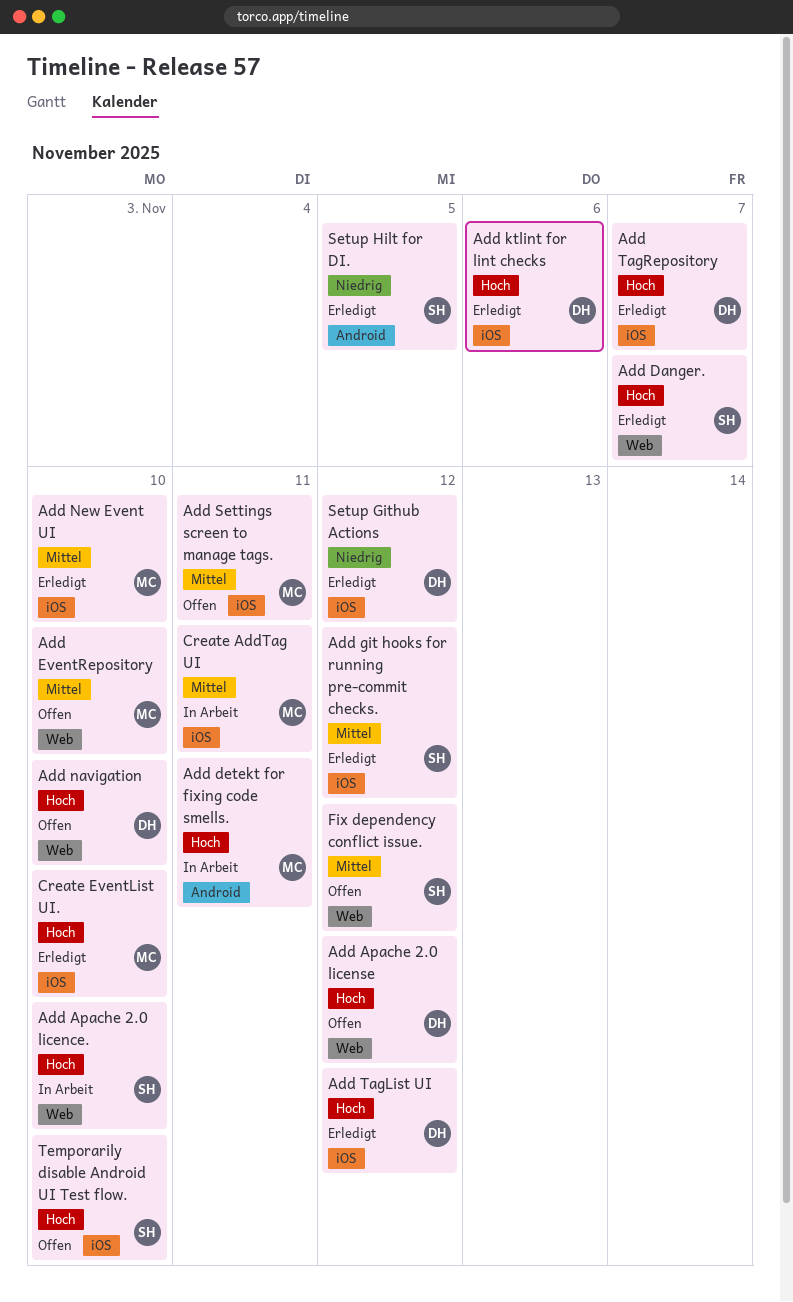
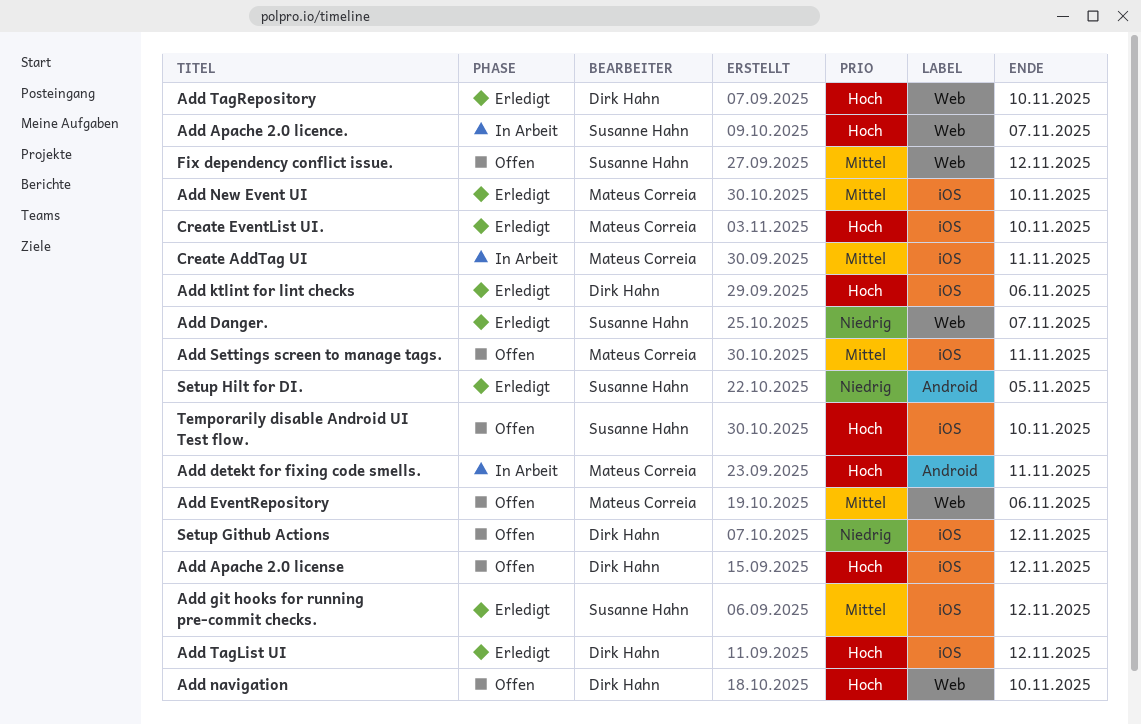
Add Apache 2.0 licence., due: Nov 10 -> Nov 7
Add Apache 2.0 license, label: Web -> iOS
Add Danger., priority: Hoch -> Niedrig
Add EventRepository, due: Nov 10 -> Nov 6
Add TagRepository, label: iOS -> Web
Add TagRepository, due: Nov 7 -> Nov 10
Setup Github Actions, status: Erledigt -> Offen

